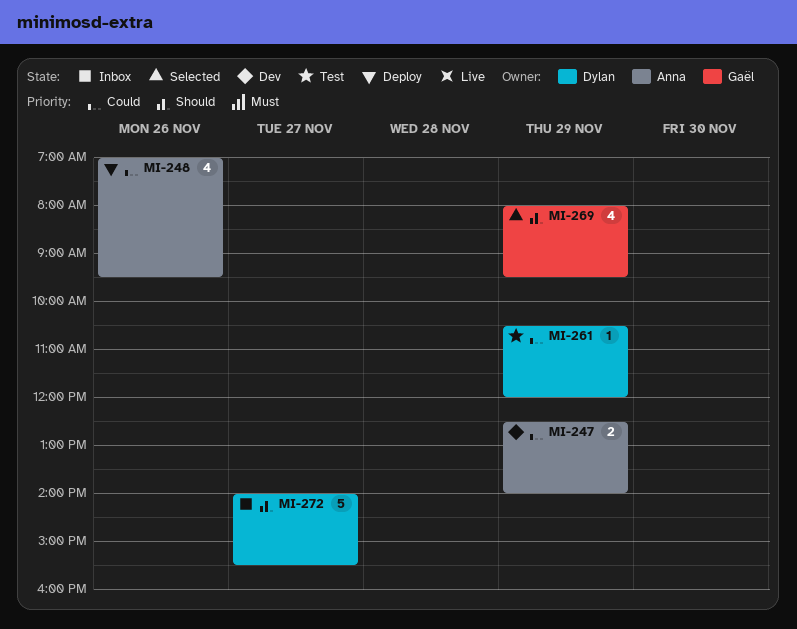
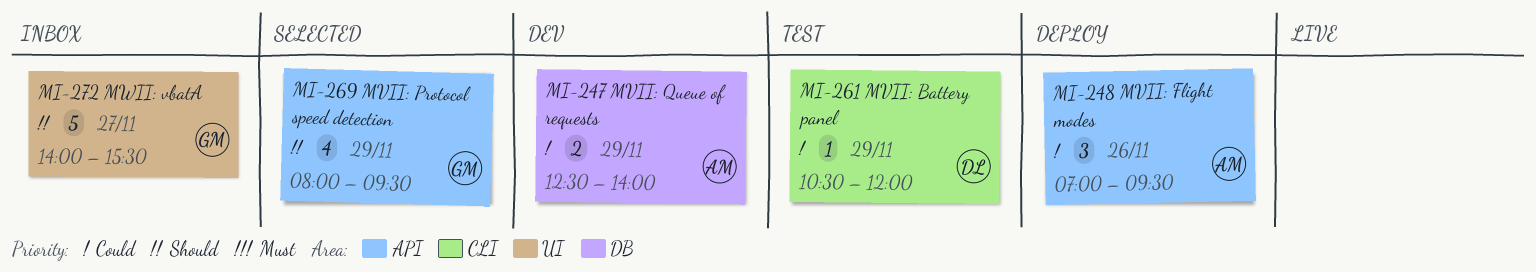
MI-248, estimate: 4 -> 3
MI-272, owner: Dylan -> Gaël

